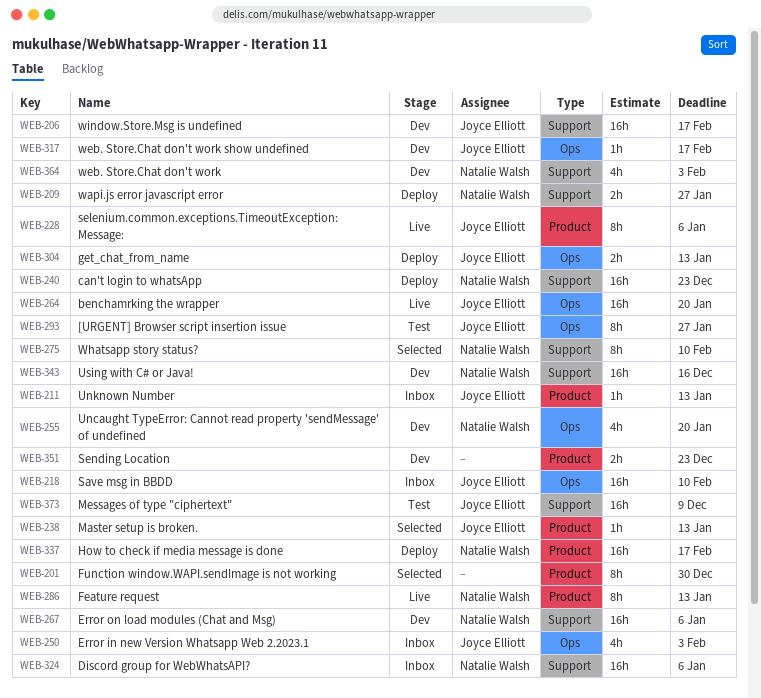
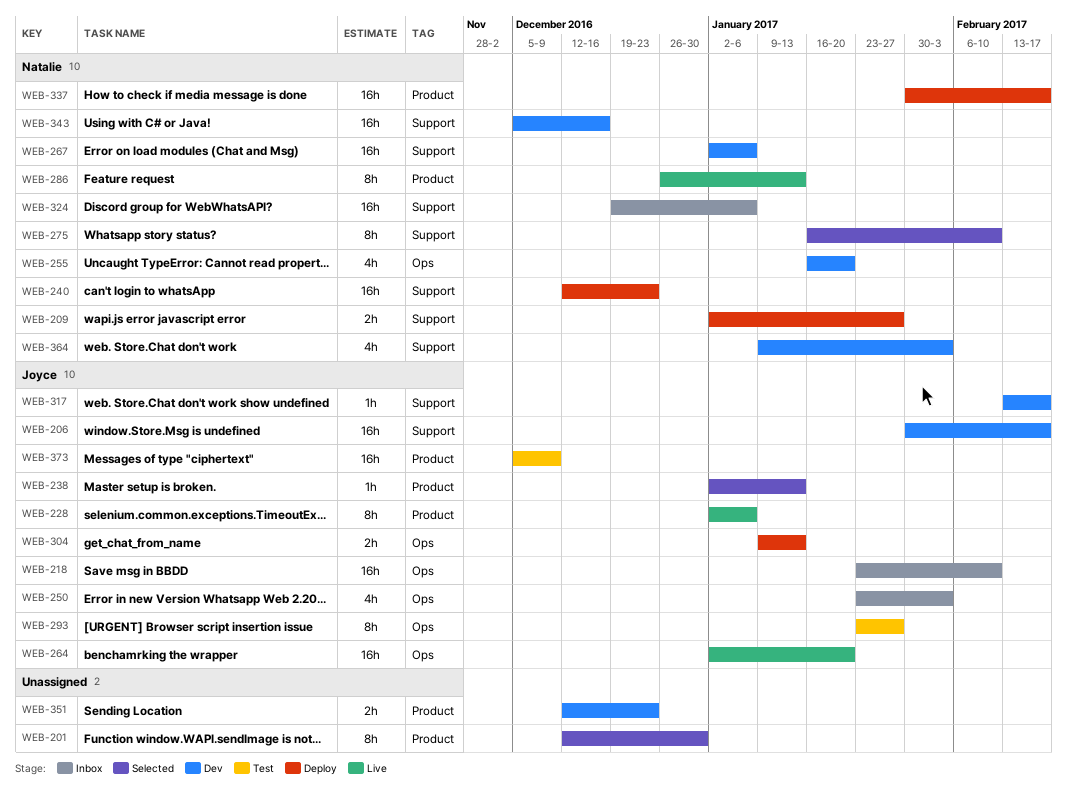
WEB-211: present -> none
WEB-317, label: Ops -> Support
WEB-373, label: Support -> Product

